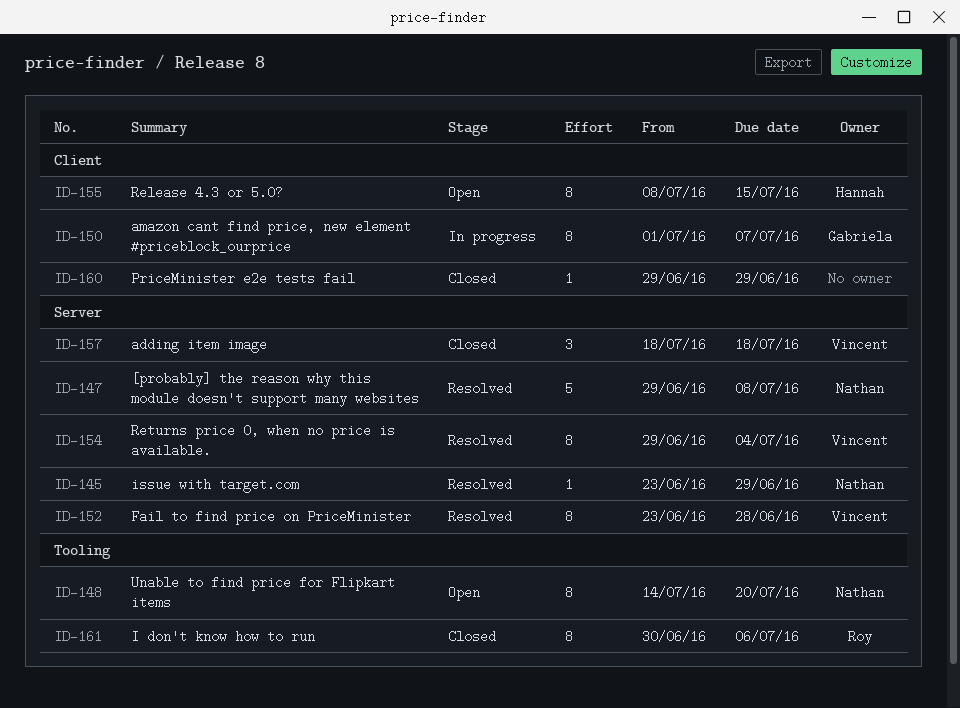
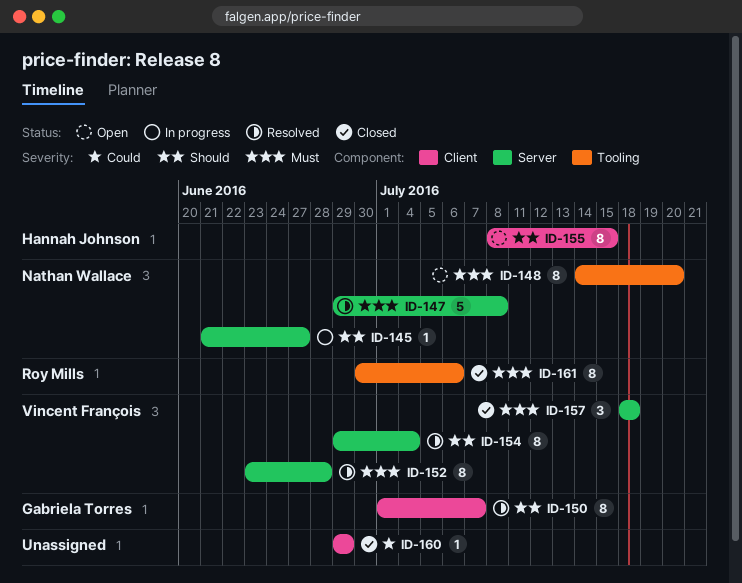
ID-145, status: Resolved -> In progress
ID-145, start: Jun 23 -> Jun 21
ID-145, due: Jun 29 -> Jun 27
ID-150, status: In progress -> Resolved

